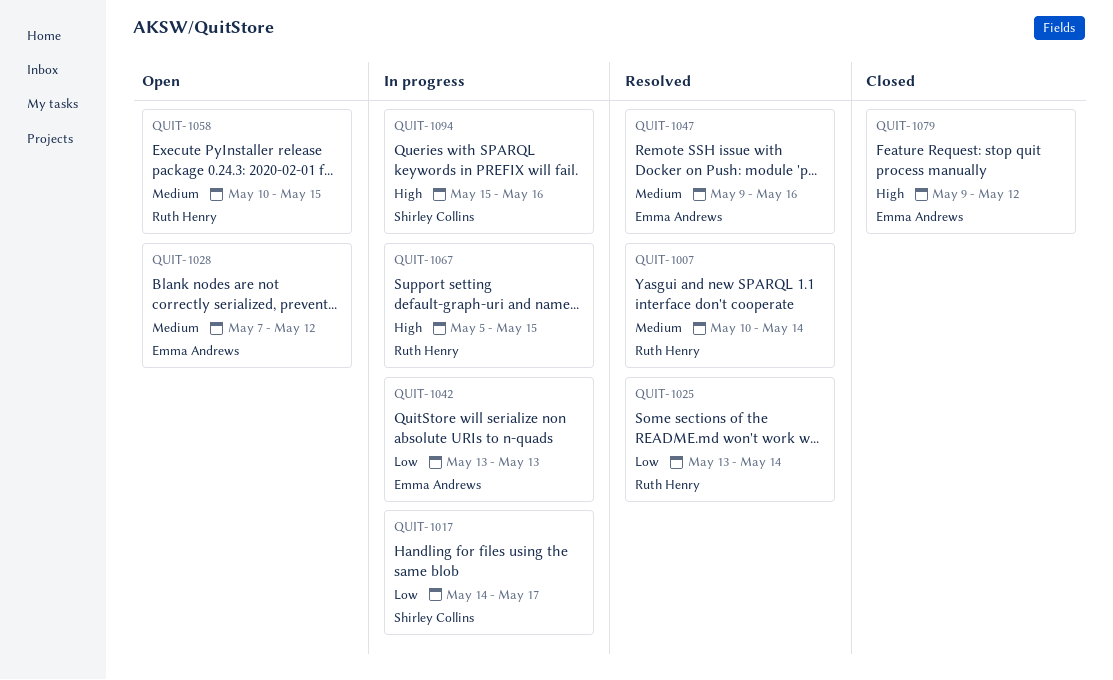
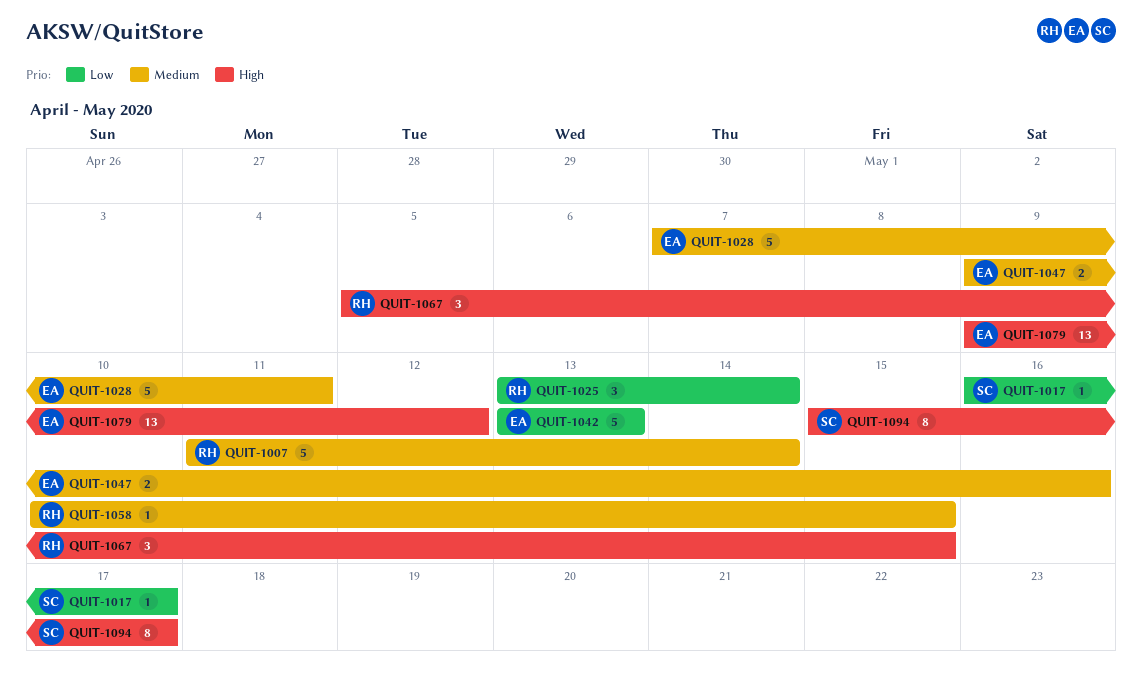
QUIT-1007, start: May 10 -> May 11
QUIT-1017, start: May 14 -> May 16
QUIT-1028, due: May 12 -> May 11
QUIT-1094, due: May 16 -> May 17

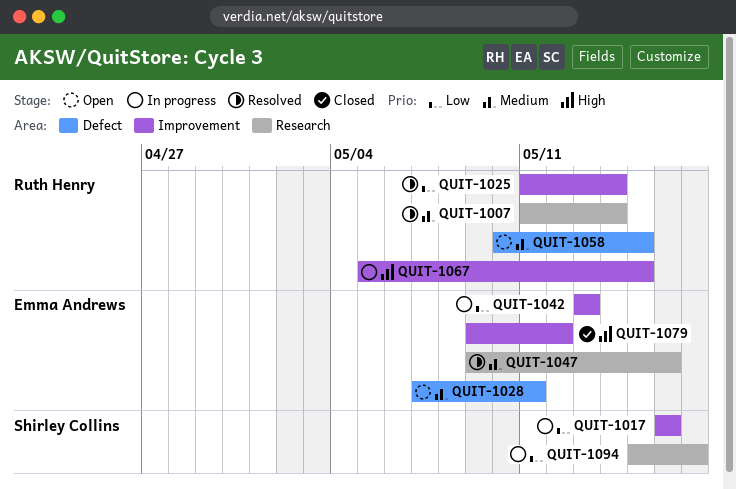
QUIT-1017, due: May 17 -> May 16
QUIT-1025, start: May 13 -> May 11
QUIT-1094, priority: High -> Low

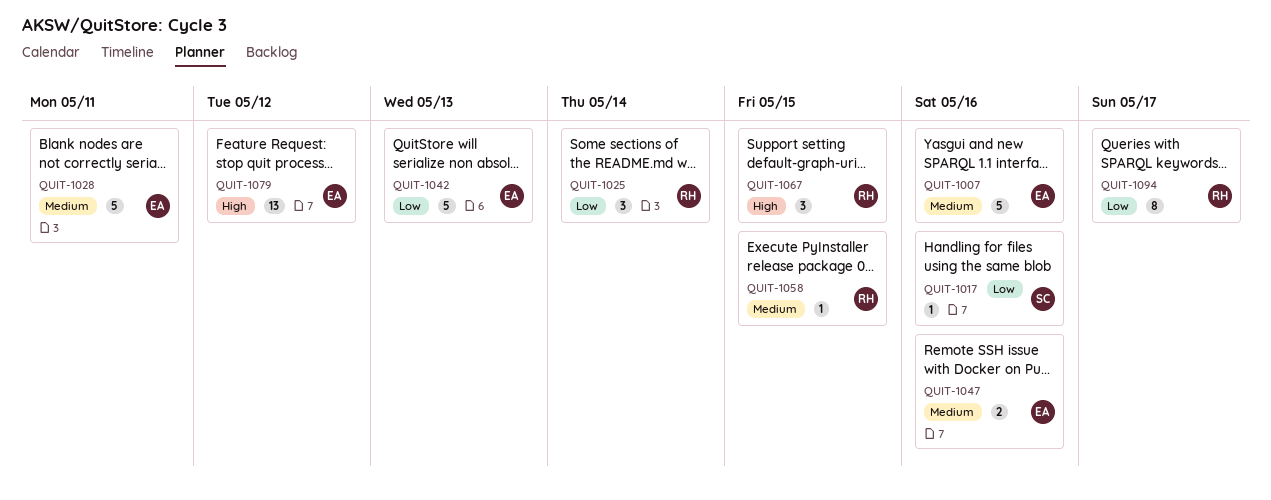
QUIT-1007, owner: Ruth Henry -> Emma Andrews
QUIT-1007, due: May 14 -> May 16
QUIT-1094, owner: Shirley Collins -> Ruth Henry

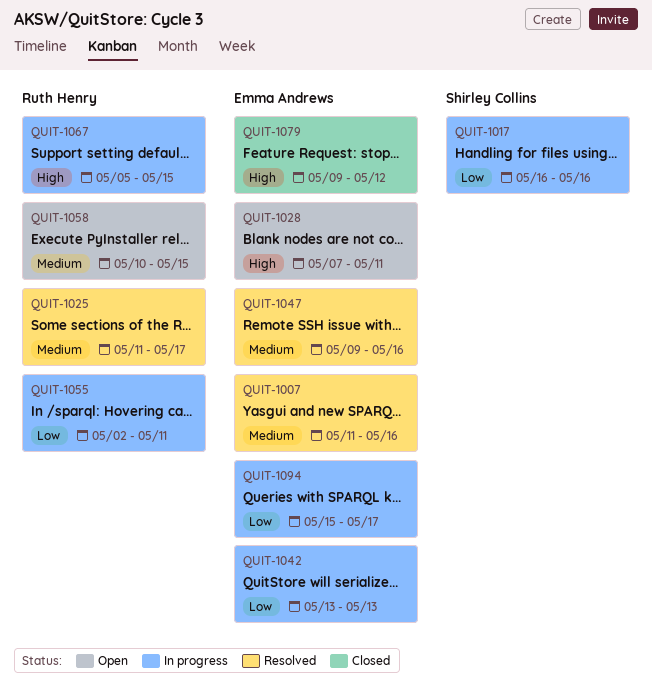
QUIT-1025, priority: Low -> Medium
QUIT-1025, due: May 14 -> May 17
QUIT-1028, priority: Medium -> High
QUIT-1055: none -> present
QUIT-1094, owner: Ruth Henry -> Emma Andrews

